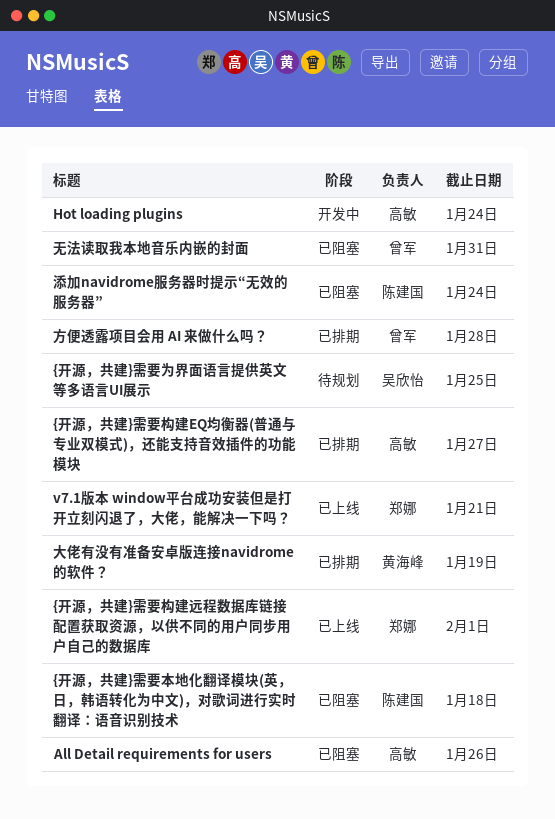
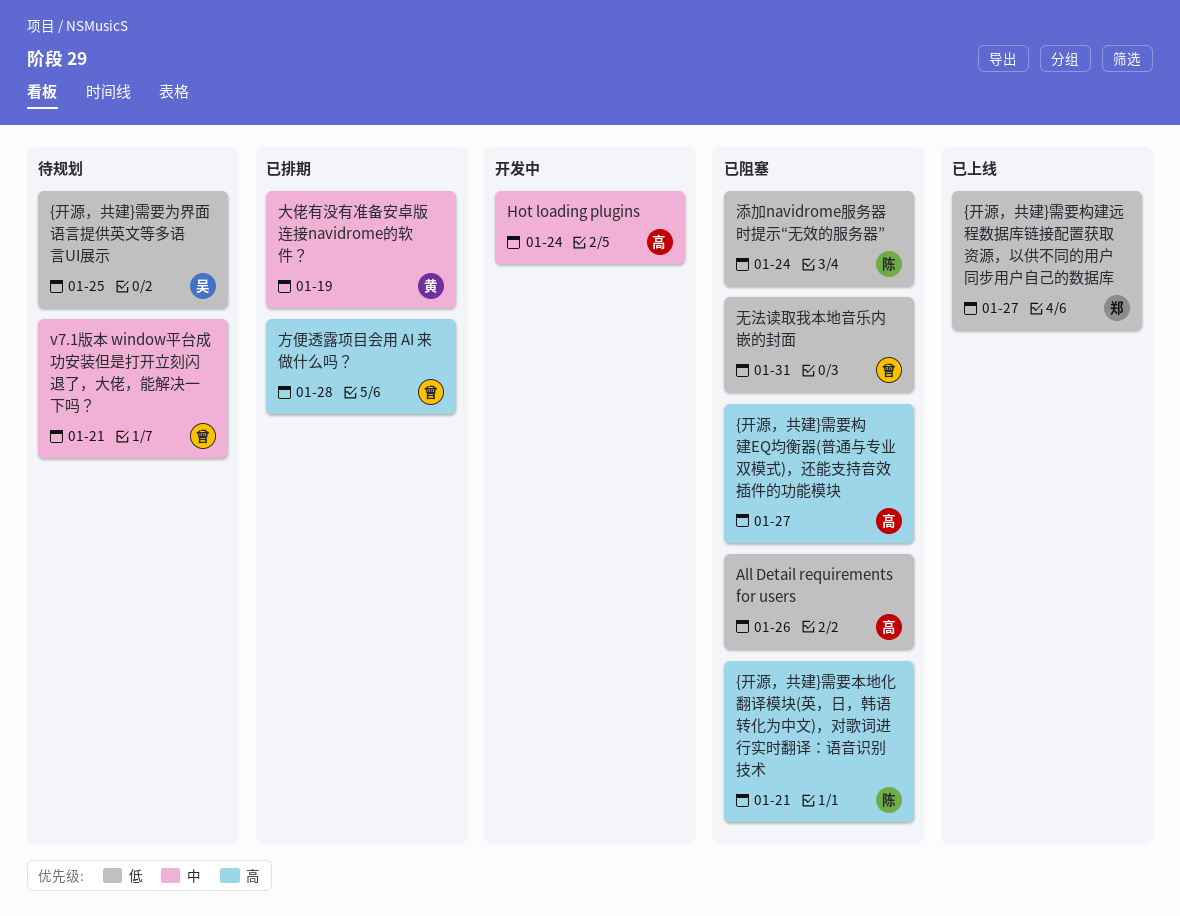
v7.1版本 window平台成功安装但是打开立刻闪退了，大佬，能解决一下吗？, status: 已上线 -> 待规划
v7.1版本 window平台成功安装但是打开立刻闪退了，大佬，能解决一下吗？, owner: 郑娜 -> 曾军
{开源，共建}需要本地化翻译模块(英，日，韩语转化为中文)，对歌词进行实时翻译：语音识别技术, due: Jan 18 -> Jan 21
{开源，共建}需要构建EQ均衡器(普通与专业双模式)，还能支持音效插件的功能模块, status: 已排期 -> 已阻塞
{开源，共建}需要构建远程数据库链接配置获取资源，以供不同的用户同步用户自己的数据库, due: Feb 1 -> Jan 27

